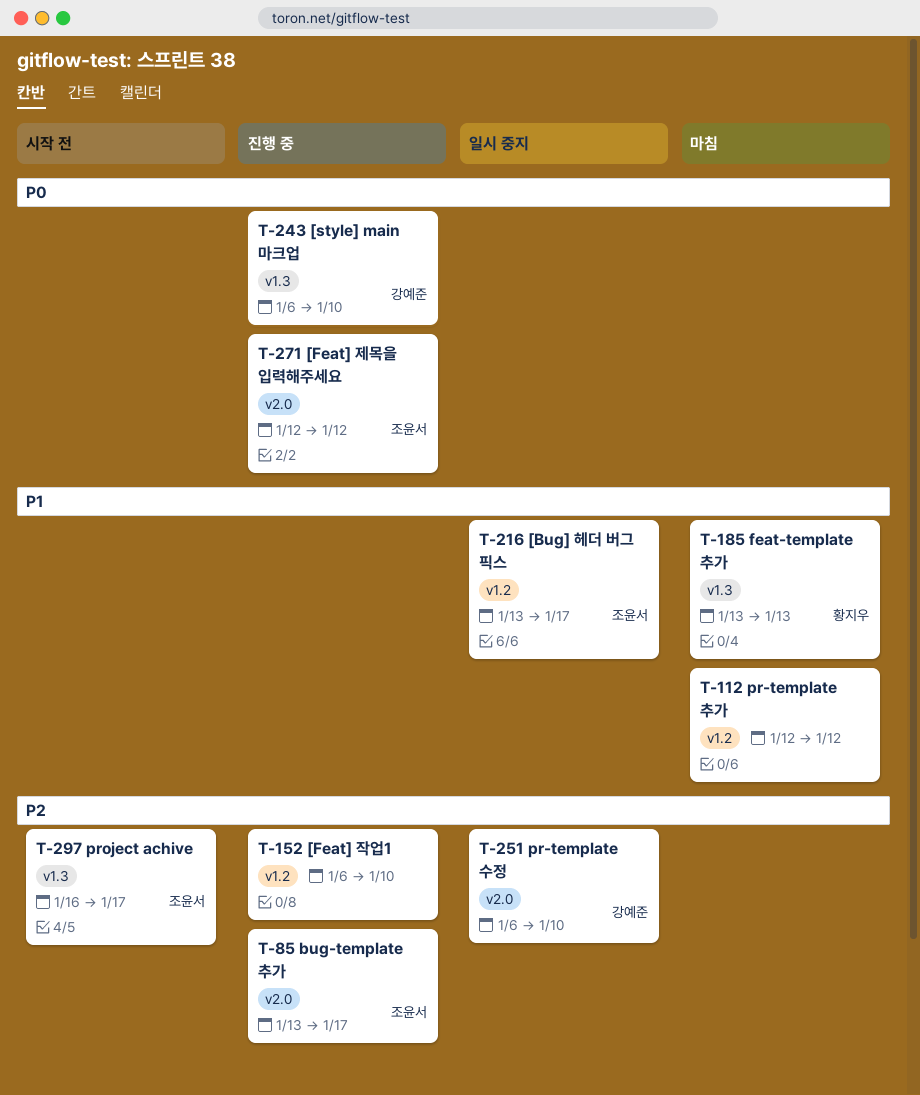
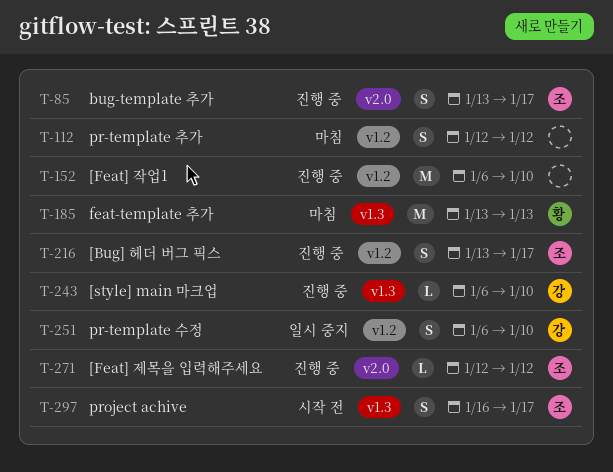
T-216, status: 일시 중지 -> 진행 중
T-251, label: v2.0 -> v1.2

